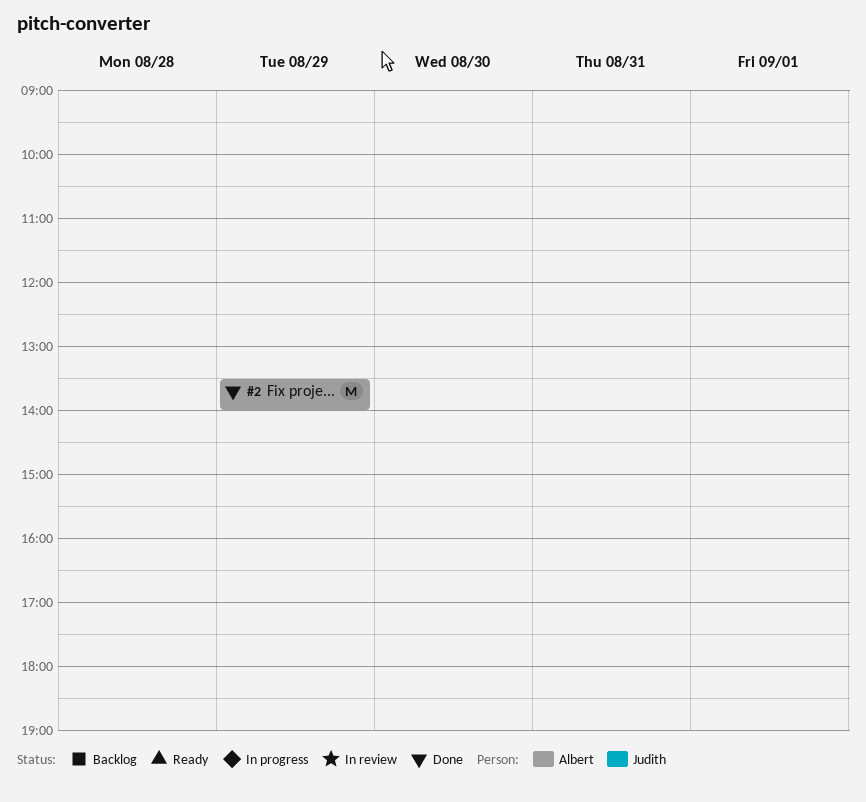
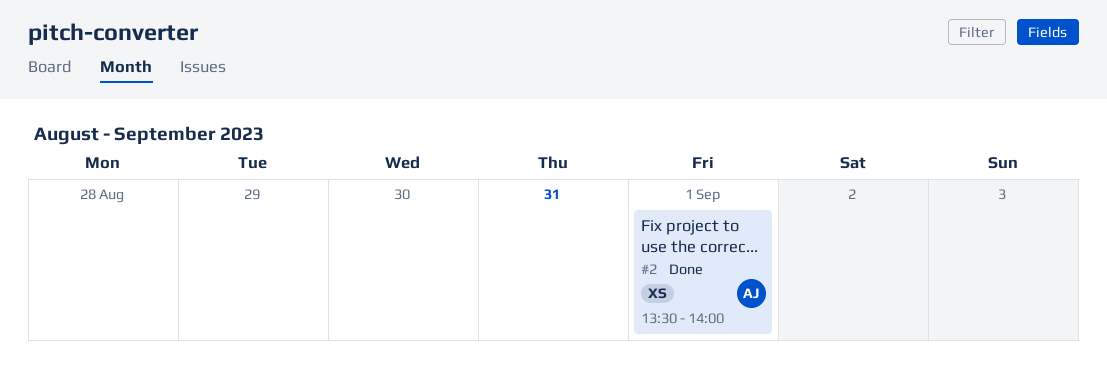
#2, estimate: M -> XS
#2, day: Aug 29 -> Sep 1

